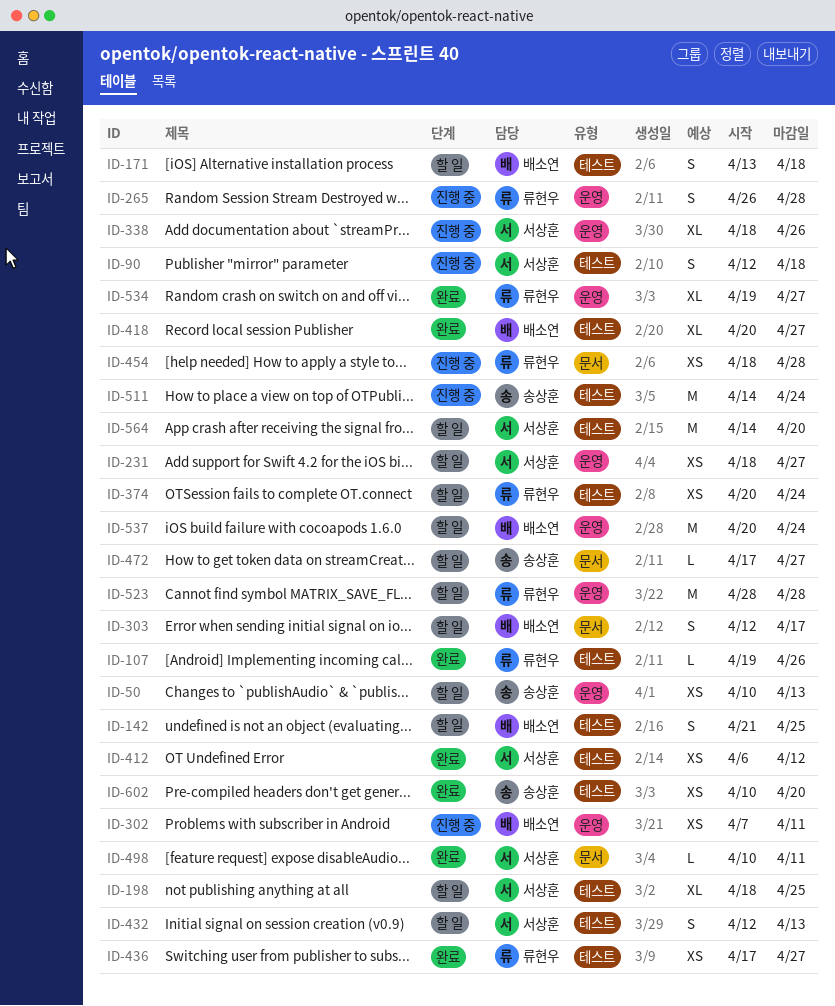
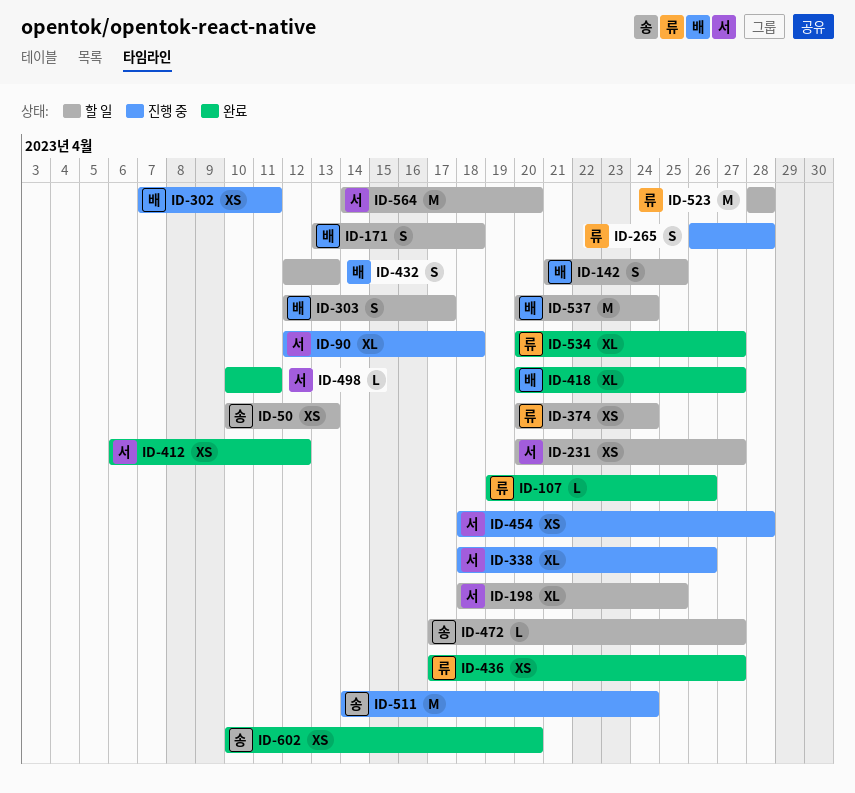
ID-90, estimate: S -> XL
ID-231, start: Apr 18 -> Apr 20
ID-432, owner: 서상훈 -> 배소연
ID-454, owner: 류현우 -> 서상훈
ID-534, start: Apr 19 -> Apr 20

